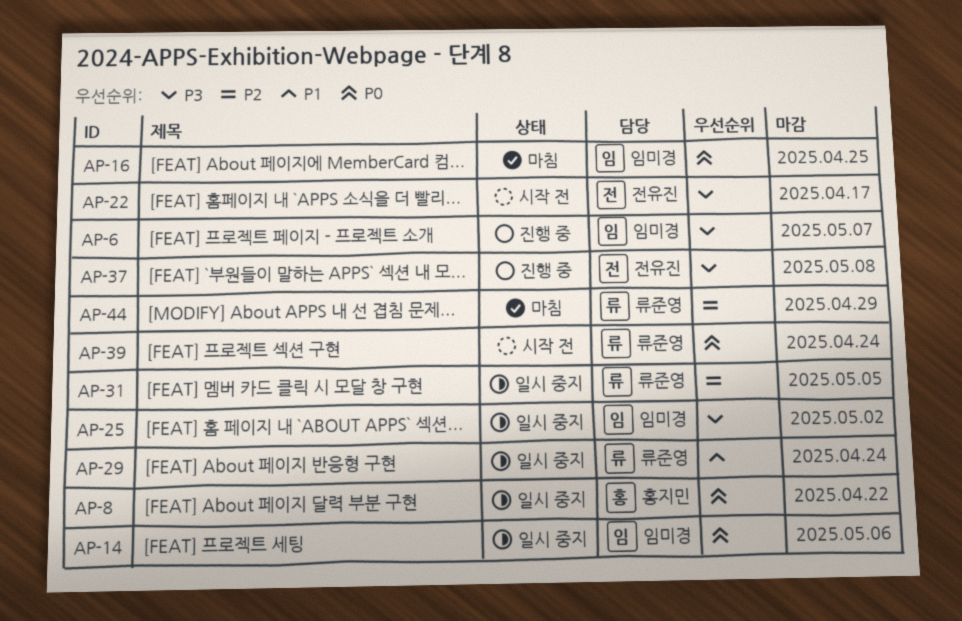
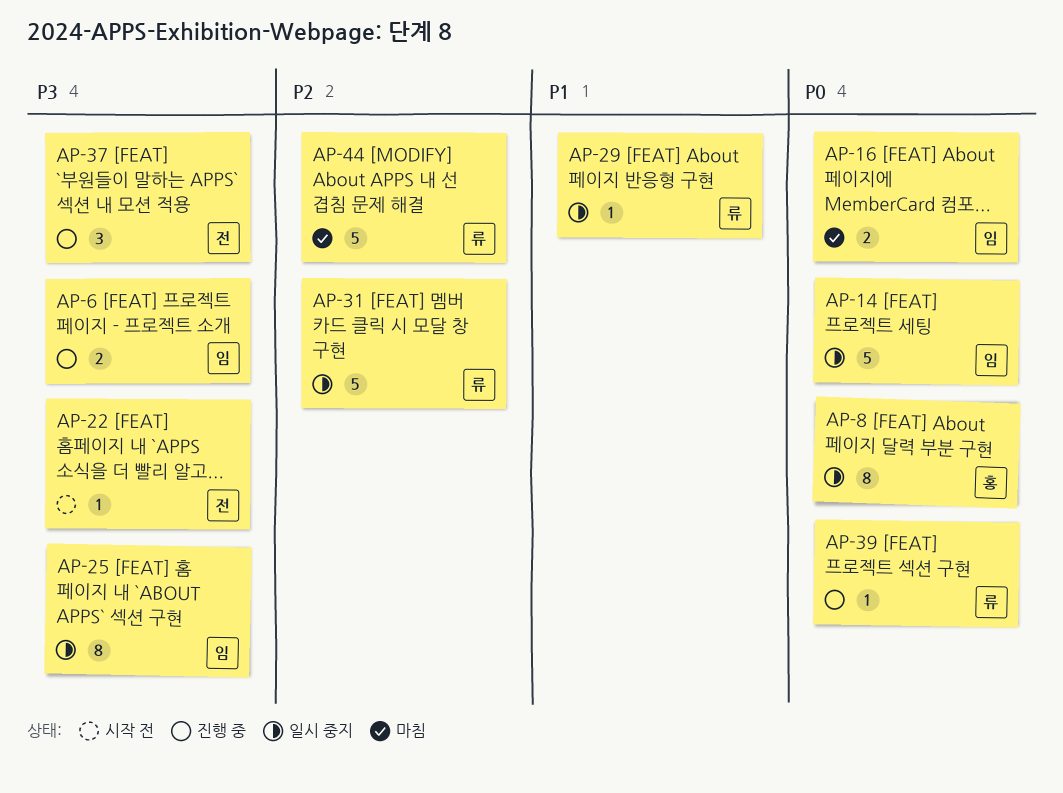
AP-39, status: 시작 전 -> 진행 중

